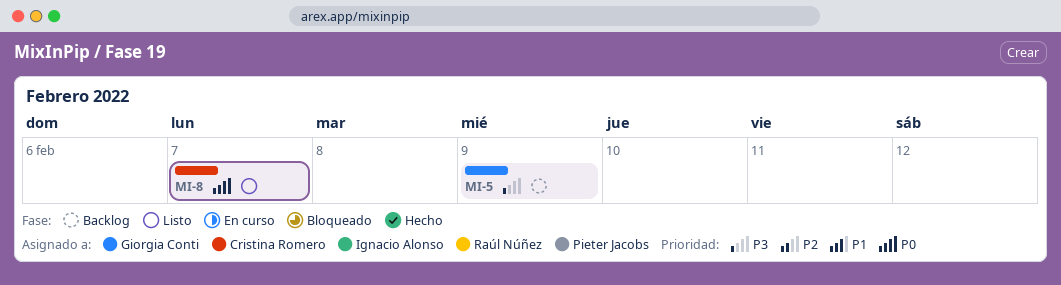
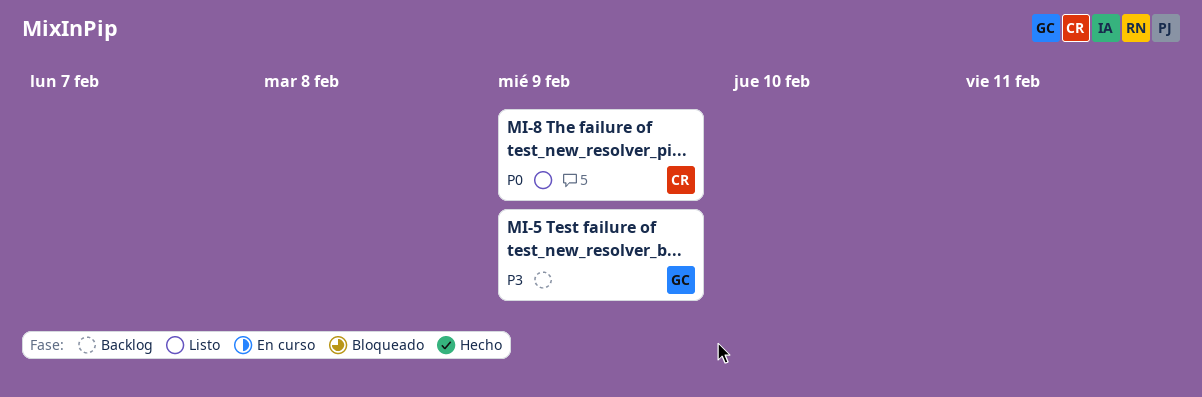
MI-8, due: Feb 7 -> Feb 9

